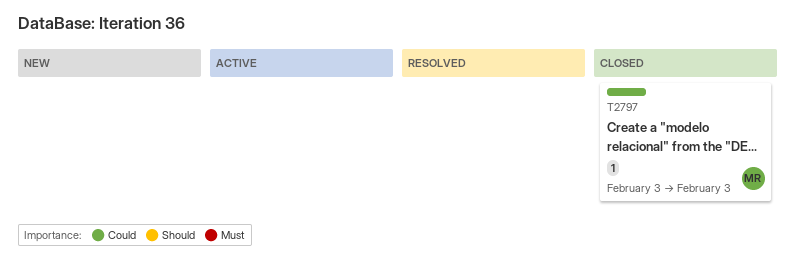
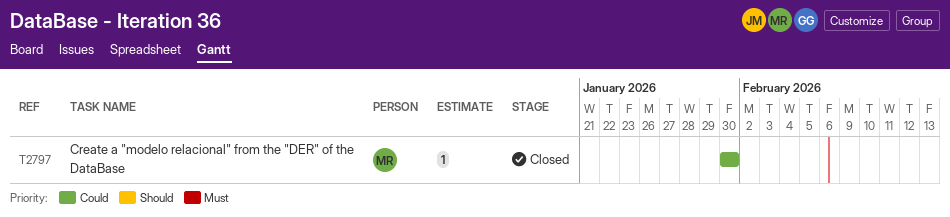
T2797, start: Feb 3 -> Jan 30
T2797, due: Feb 3 -> Jan 30

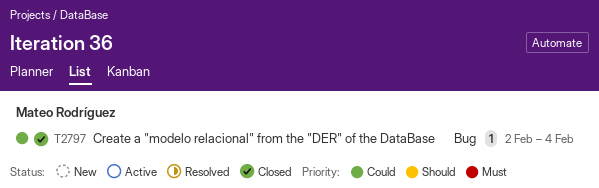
T2797, start: Jan 30 -> Feb 2
T2797, due: Jan 30 -> Feb 4

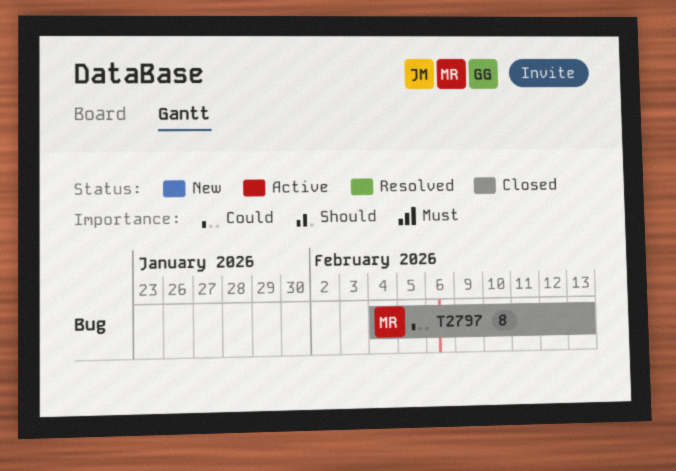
T2797, estimate: 1 -> 8
T2797, start: Feb 2 -> Feb 4
T2797, due: Feb 4 -> Feb 13

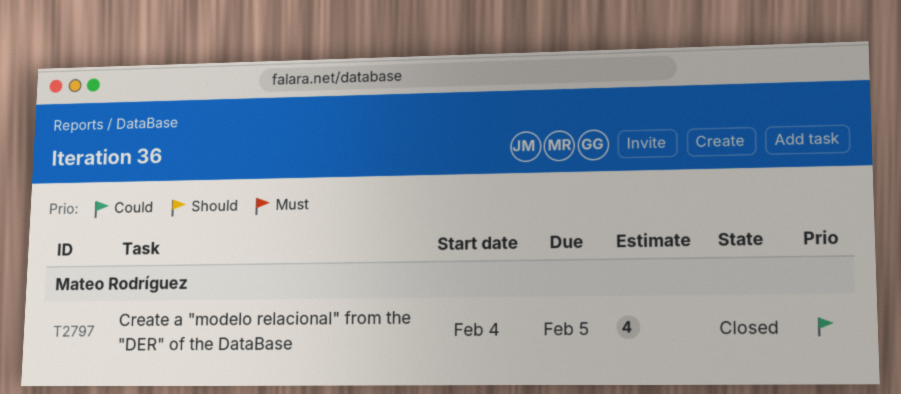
T2797, estimate: 8 -> 4
T2797, due: Feb 13 -> Feb 5

